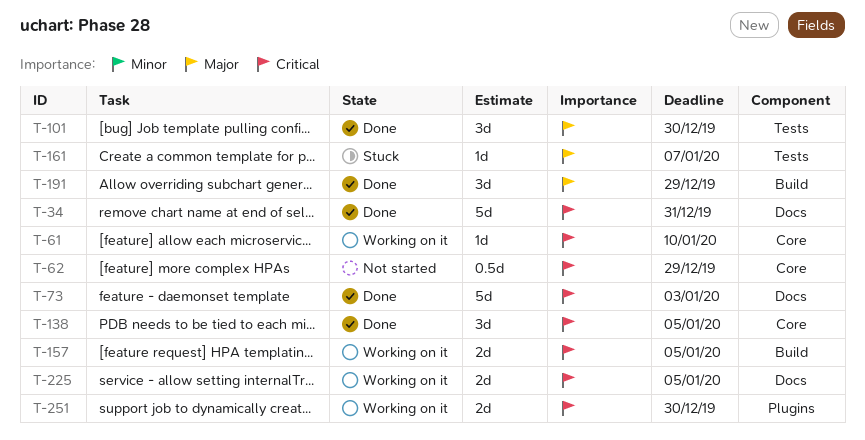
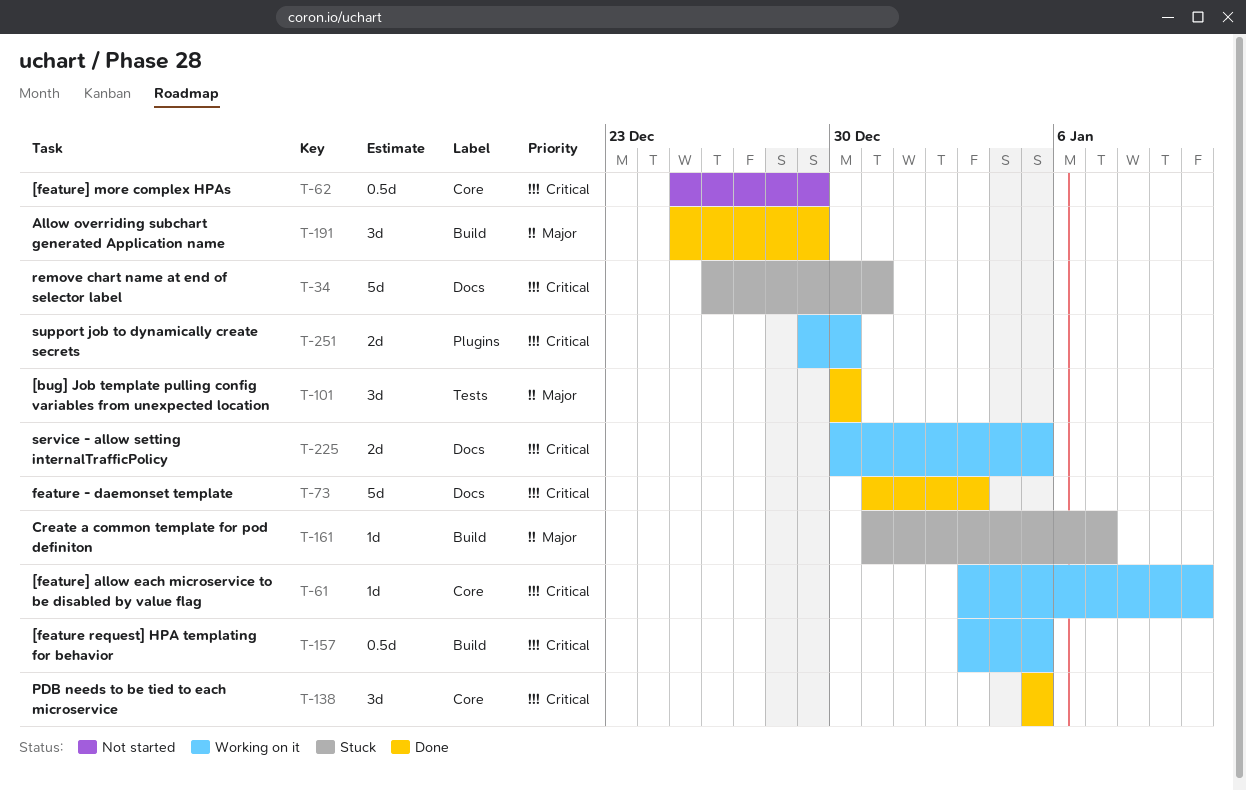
T-34, status: Done -> Stuck
T-157, estimate: 2d -> 0.5d
T-161, label: Tests -> Build

